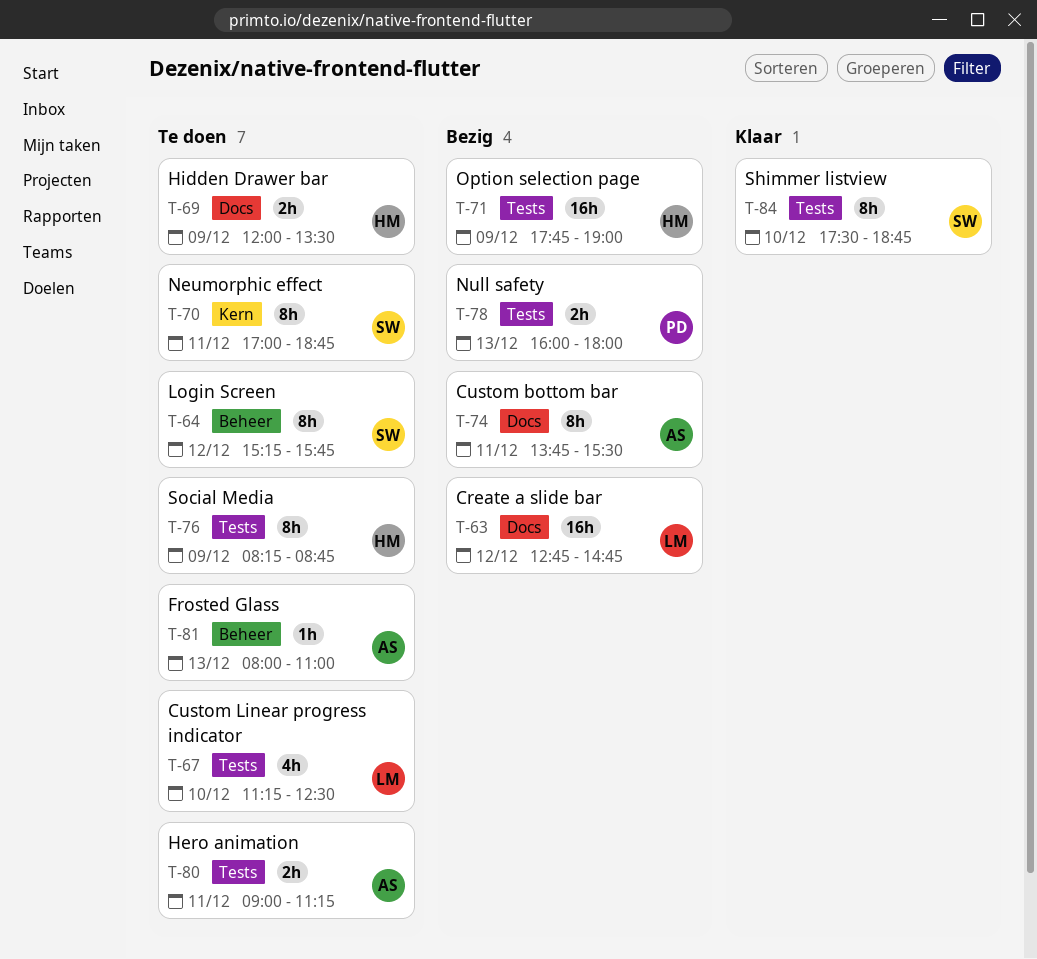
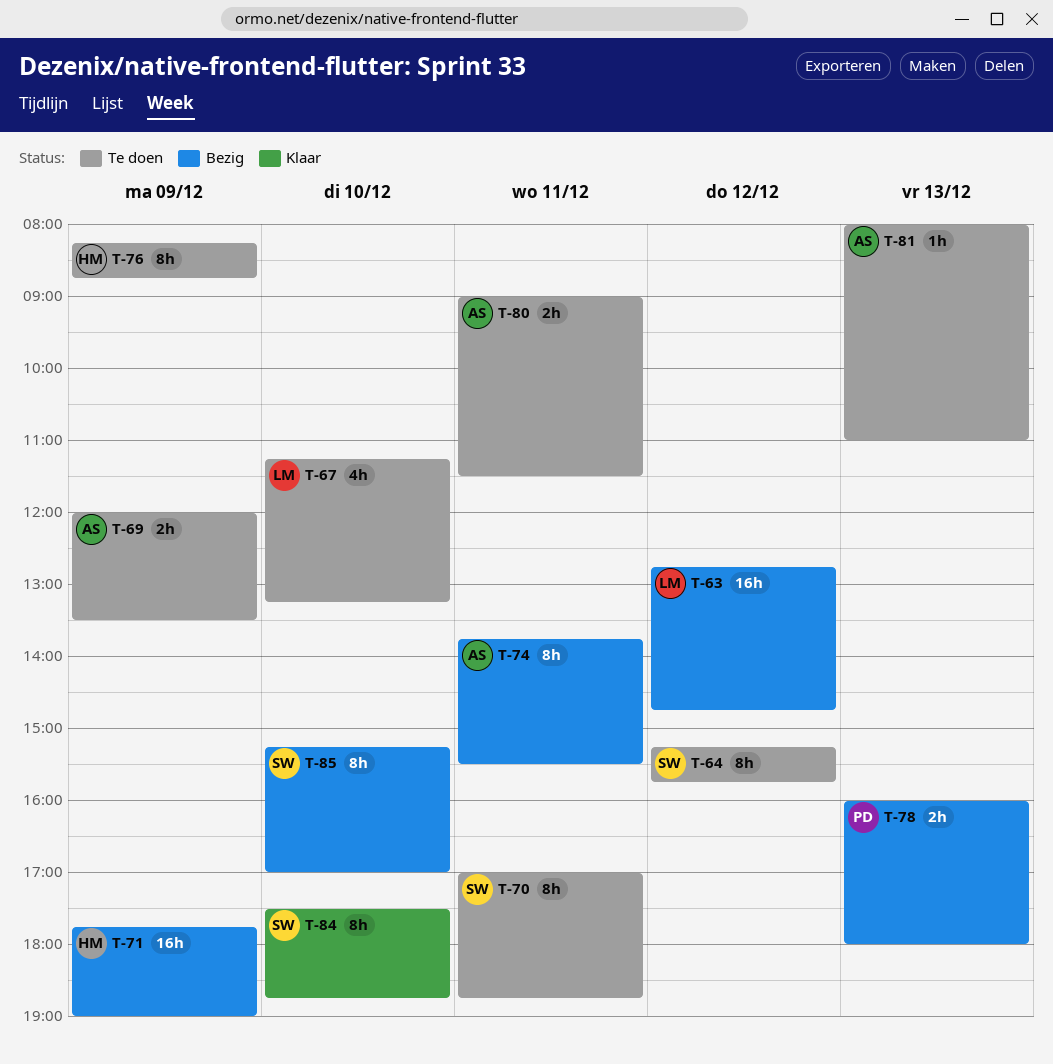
T-67, ends: 12:30 -> 13:15
T-69, owner: HM -> AS
T-80, ends: 11:15 -> 11:30
T-85: none -> present

